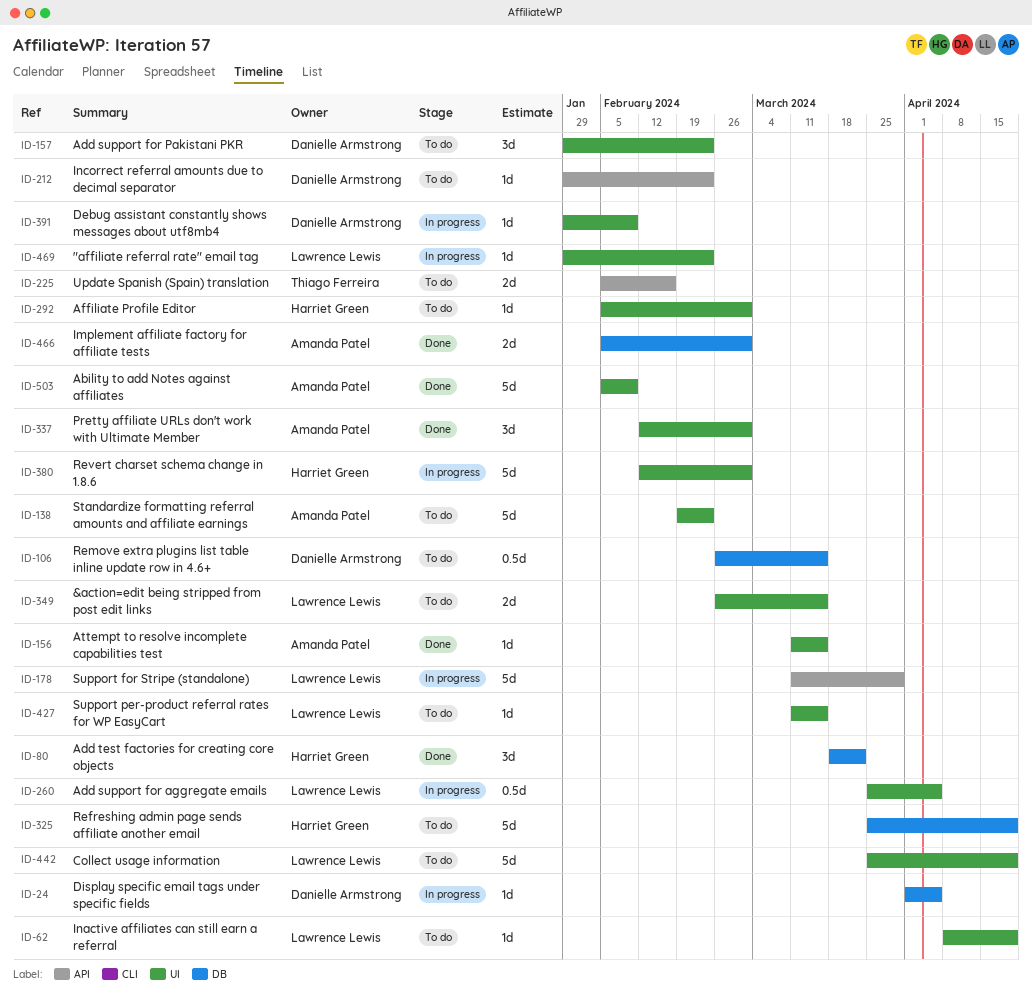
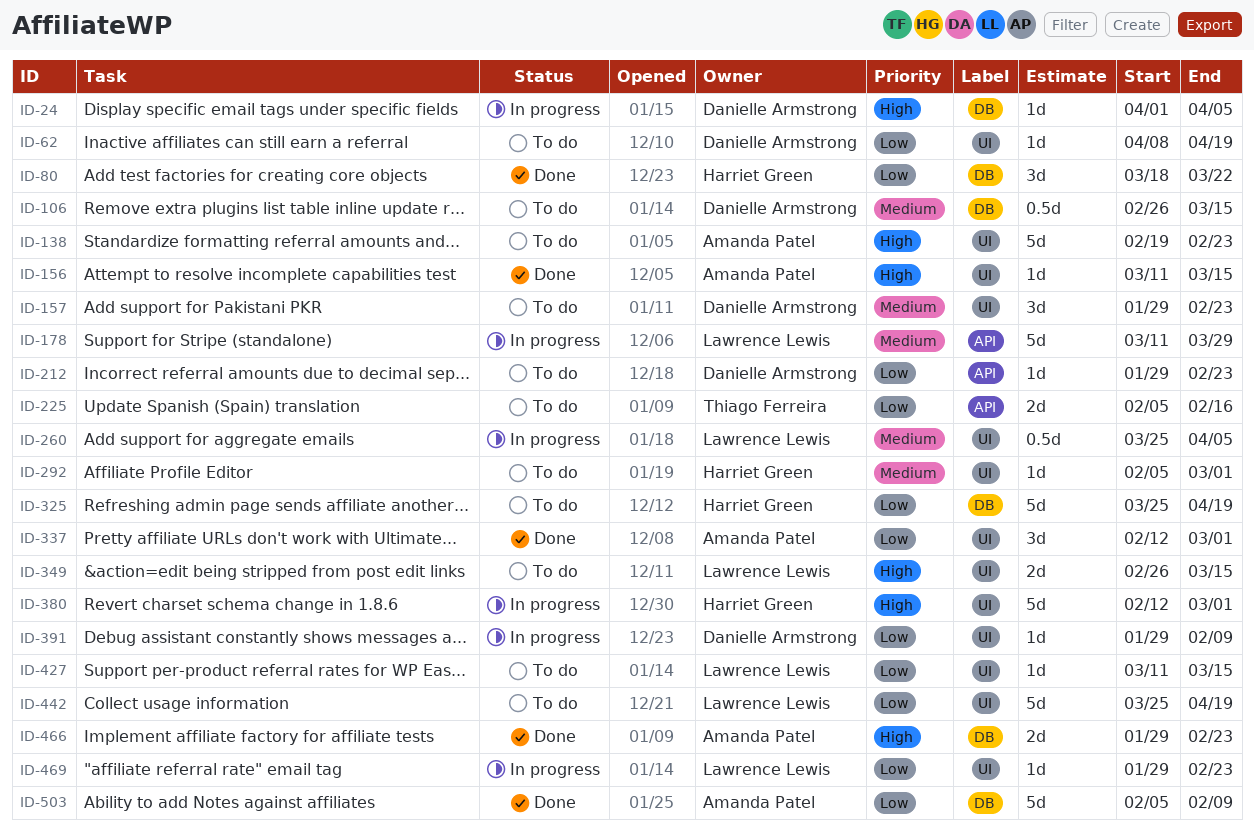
ID-62, owner: Lawrence Lewis -> Danielle Armstrong
ID-466, start: Feb 5 -> Jan 29
ID-466, due: Mar 1 -> Feb 23
ID-503, label: UI -> DB

